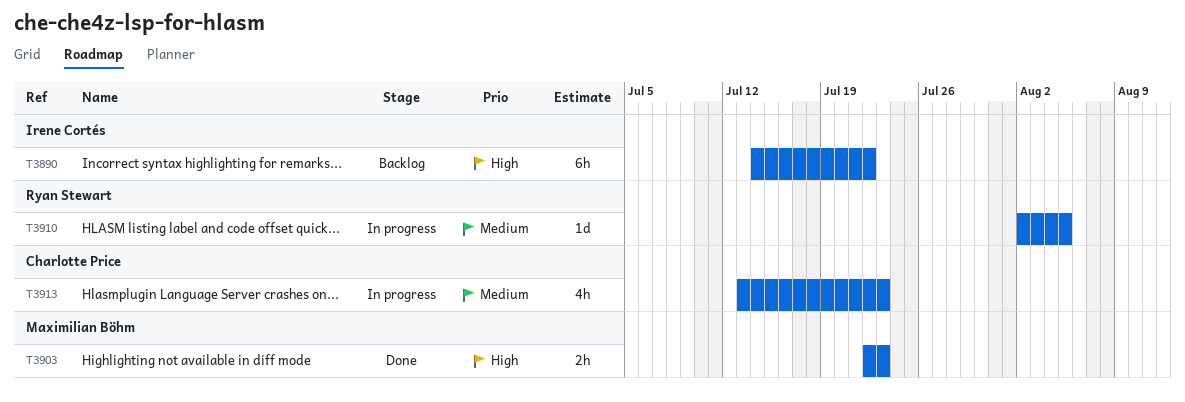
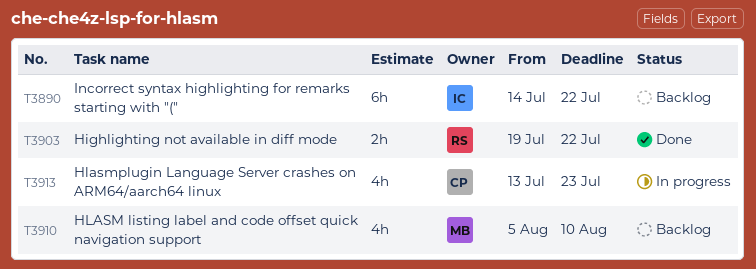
T3903, owner: Maximilian Böhm -> Ryan Stewart
T3903, start: Jul 22 -> Jul 19
T3903, due: Jul 23 -> Jul 22
T3910, status: In progress -> Backlog
T3910, owner: Ryan Stewart -> Maximilian Böhm
T3910, estimate: 1d -> 4h
T3910, start: Aug 2 -> Aug 5
T3910, due: Aug 5 -> Aug 10

